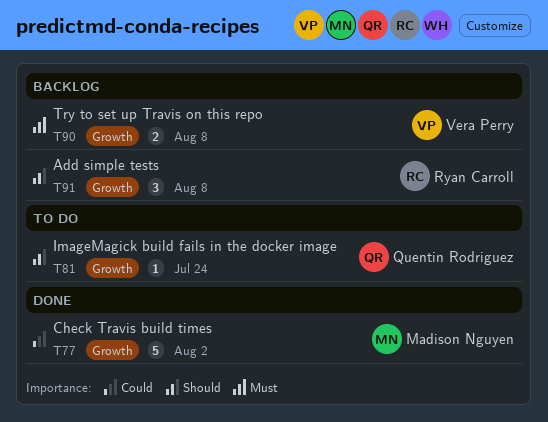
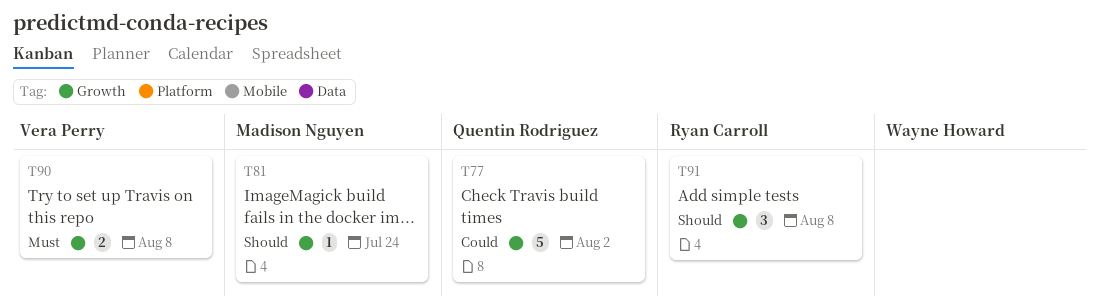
T77, owner: Madison Nguyen -> Quentin Rodriguez
T81, owner: Quentin Rodriguez -> Madison Nguyen

